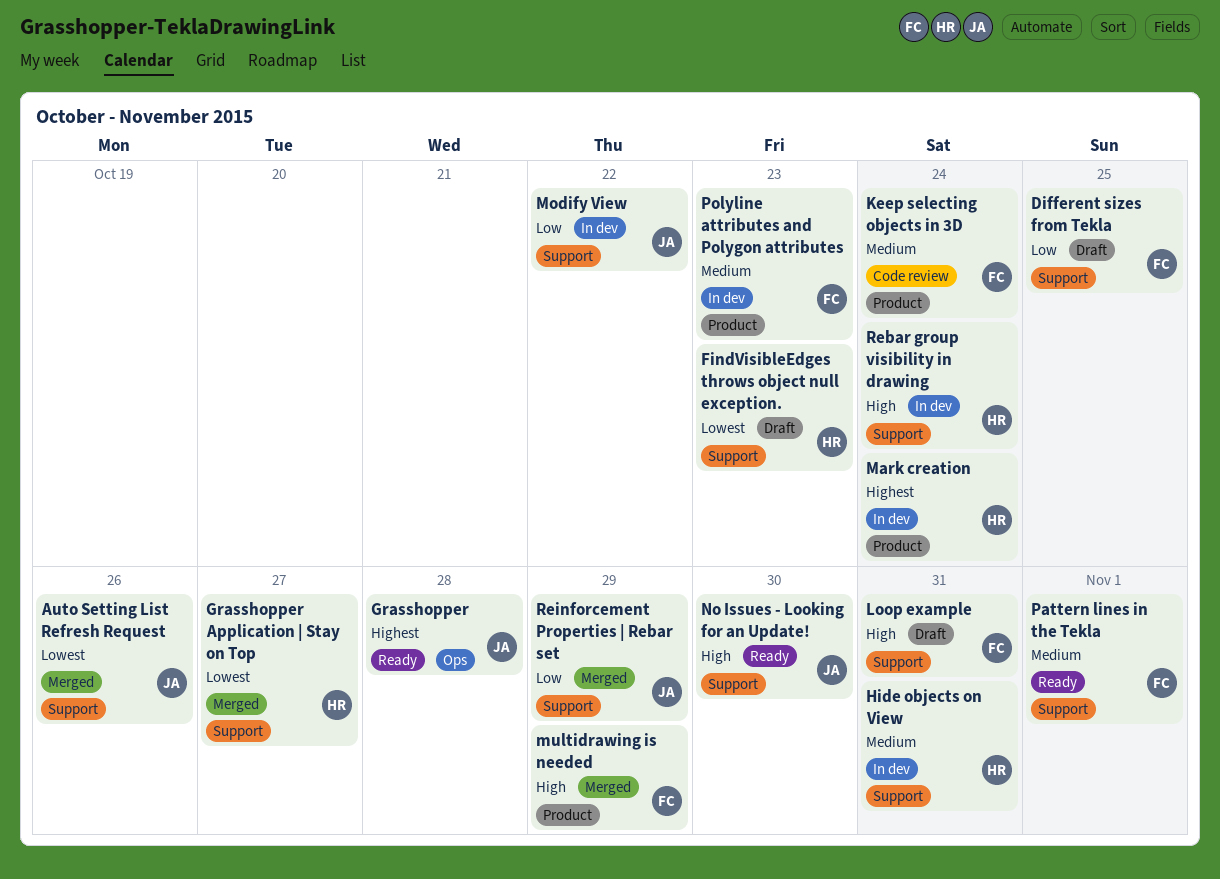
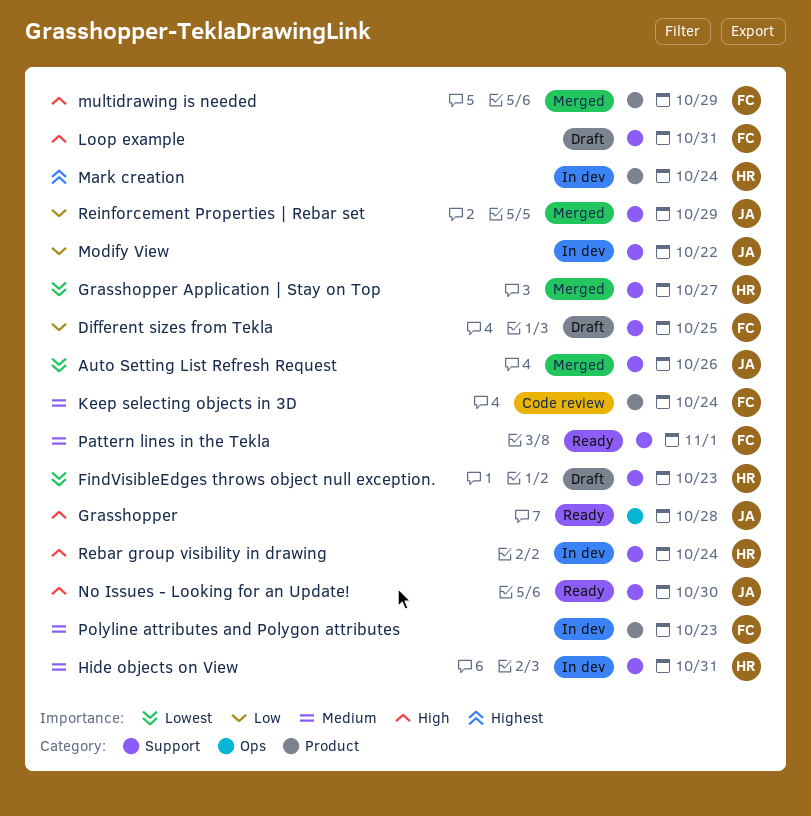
Grasshopper, priority: Highest -> High

